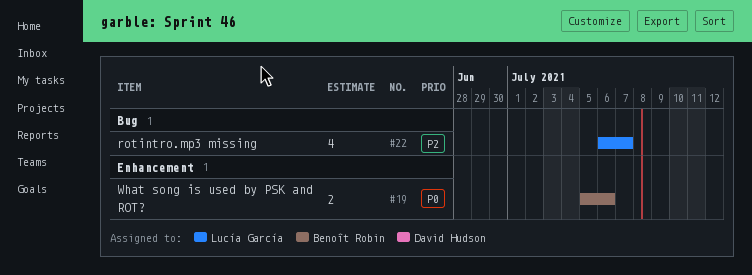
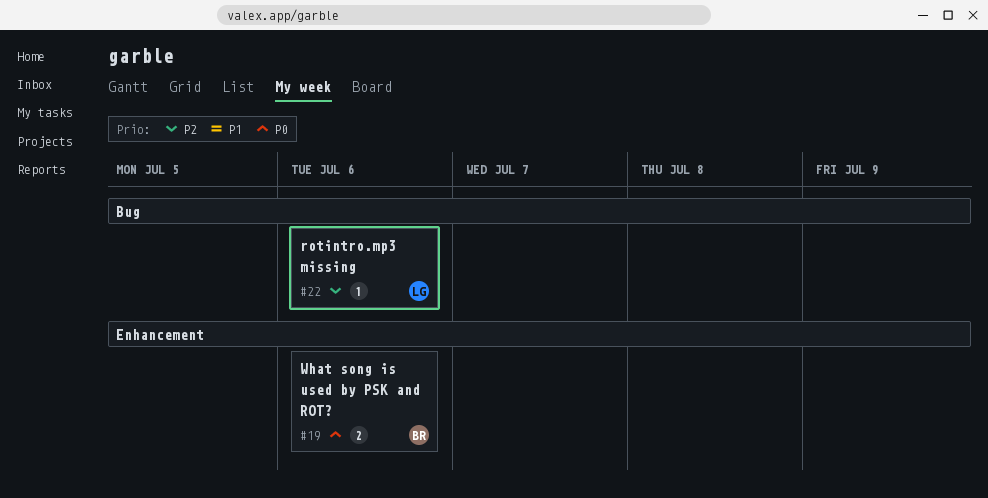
#22, estimate: 4 -> 1
#22, due: Jul 7 -> Jul 6

